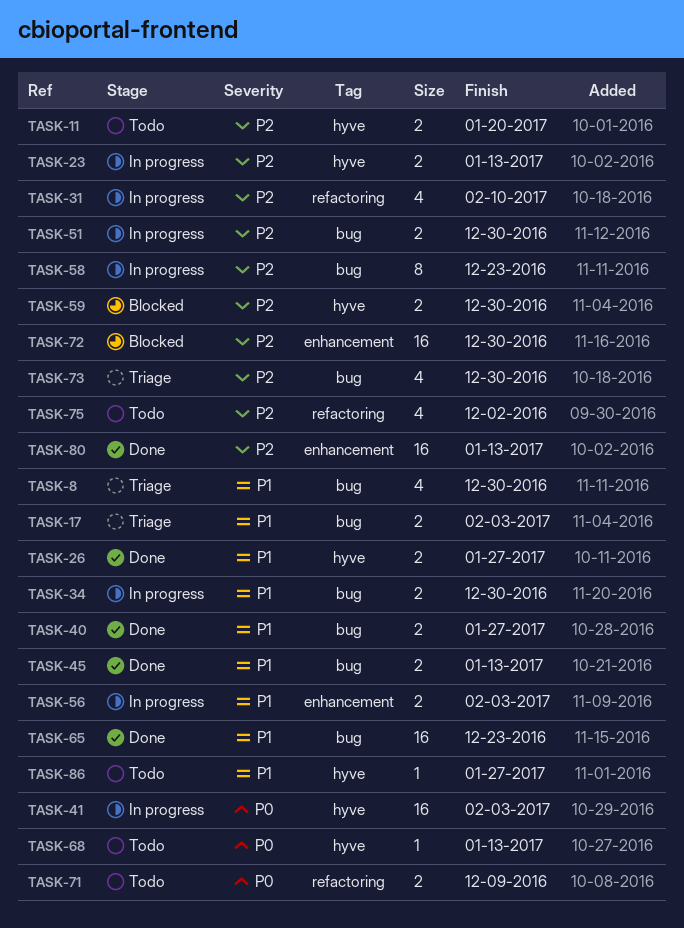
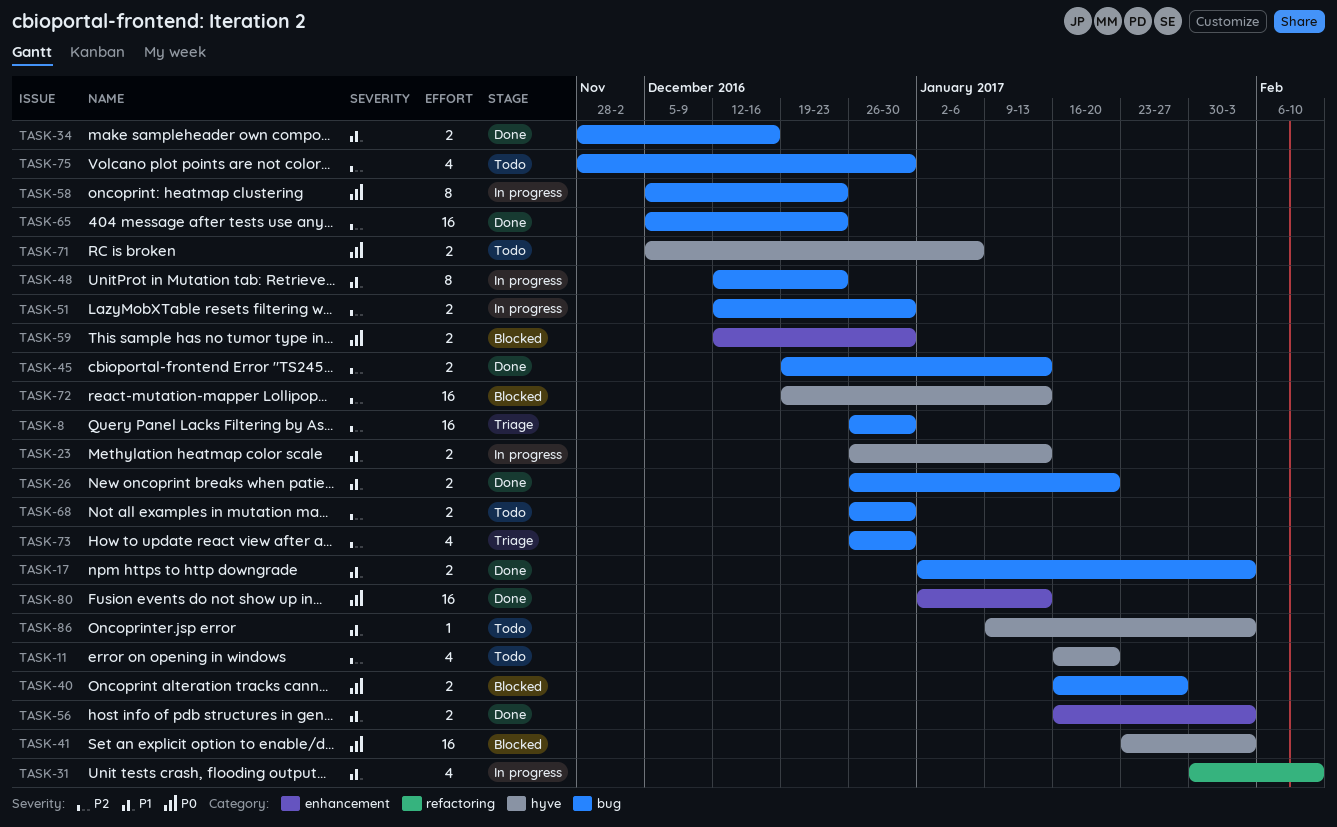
TASK-8, priority: P1 -> P2
TASK-8, estimate: 4 -> 16
TASK-11, estimate: 2 -> 4
TASK-17, status: Triage -> Done
TASK-23, priority: P2 -> P1
TASK-26, label: hyve -> bug
TASK-26, due: Jan 27 -> Jan 20
TASK-31, priority: P2 -> P1
TASK-34, status: In progress -> Done
TASK-34, due: Dec 30 -> Dec 16
TASK-40, status: Done -> Blocked
TASK-40, priority: P1 -> P0
TASK-41, status: In progress -> Blocked
TASK-45, priority: P1 -> P2
TASK-48: none -> present
TASK-56, status: In progress -> Done
TASK-58, priority: P2 -> P0
TASK-59, priority: P2 -> P0
TASK-59, label: hyve -> enhancement
TASK-65, priority: P1 -> P2
TASK-68, priority: P0 -> P2
TASK-68, label: hyve -> bug
TASK-68, estimate: 1 -> 2
TASK-68, due: Jan 13 -> Dec 30
TASK-71, label: refactoring -> hyve
TASK-71, due: Dec 9 -> Jan 6
TASK-72, label: enhancement -> hyve
TASK-72, due: Dec 30 -> Jan 13
TASK-75, label: refactoring -> bug
TASK-75, due: Dec 2 -> Dec 30
TASK-80, priority: P2 -> P0
TASK-86, due: Jan 27 -> Feb 3

